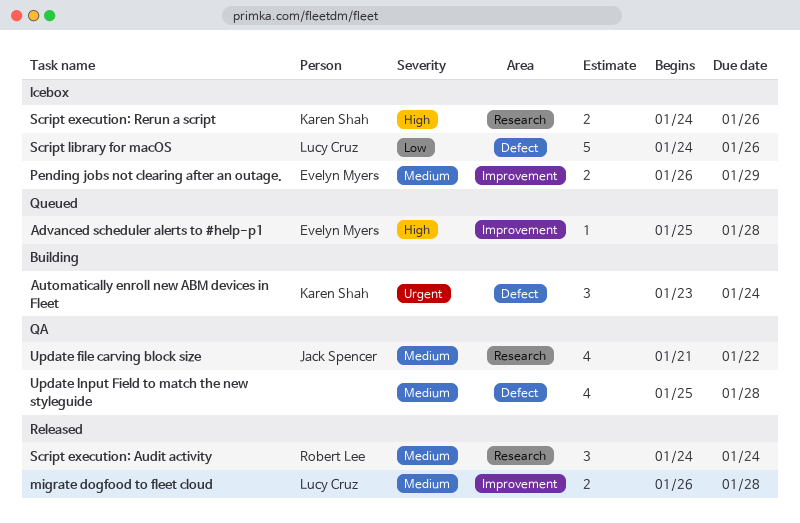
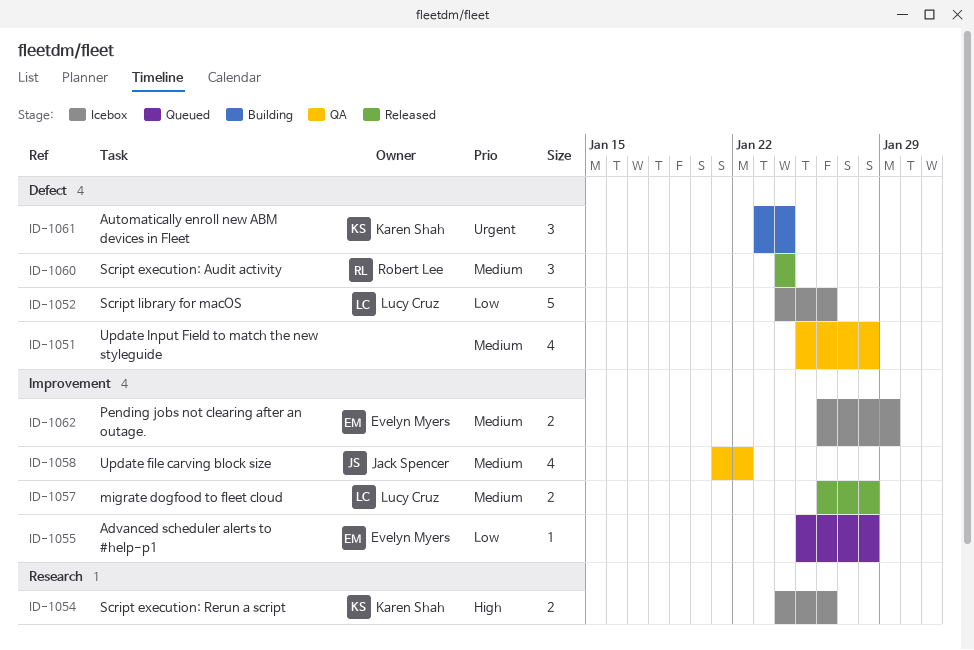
Advanced scheduler alerts to #help-p1, priority: High -> Low
Script execution: Audit activity, label: Research -> Defect
Update file carving block size, label: Research -> Improvement

